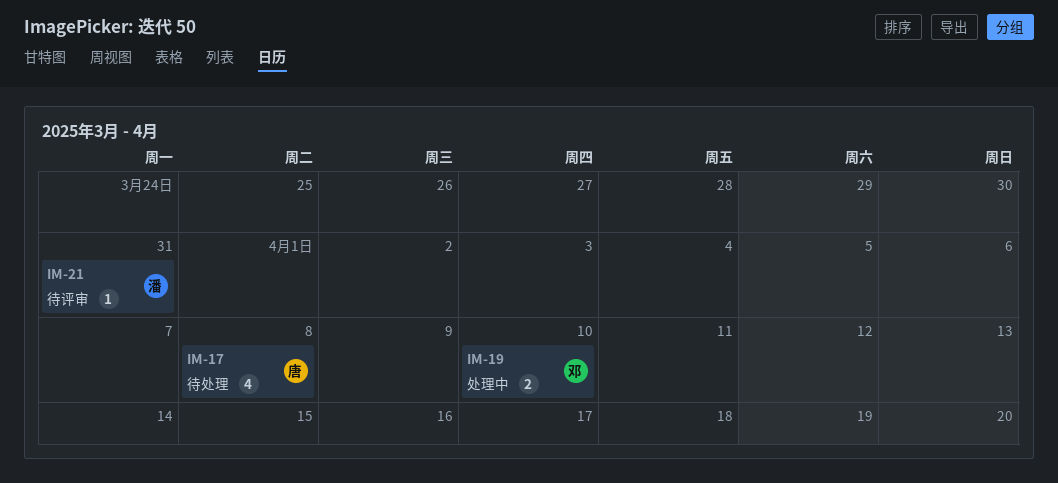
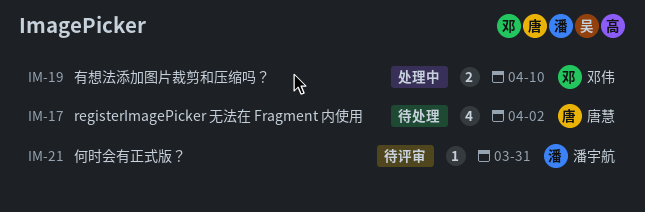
IM-17, due: Apr 8 -> Apr 2

